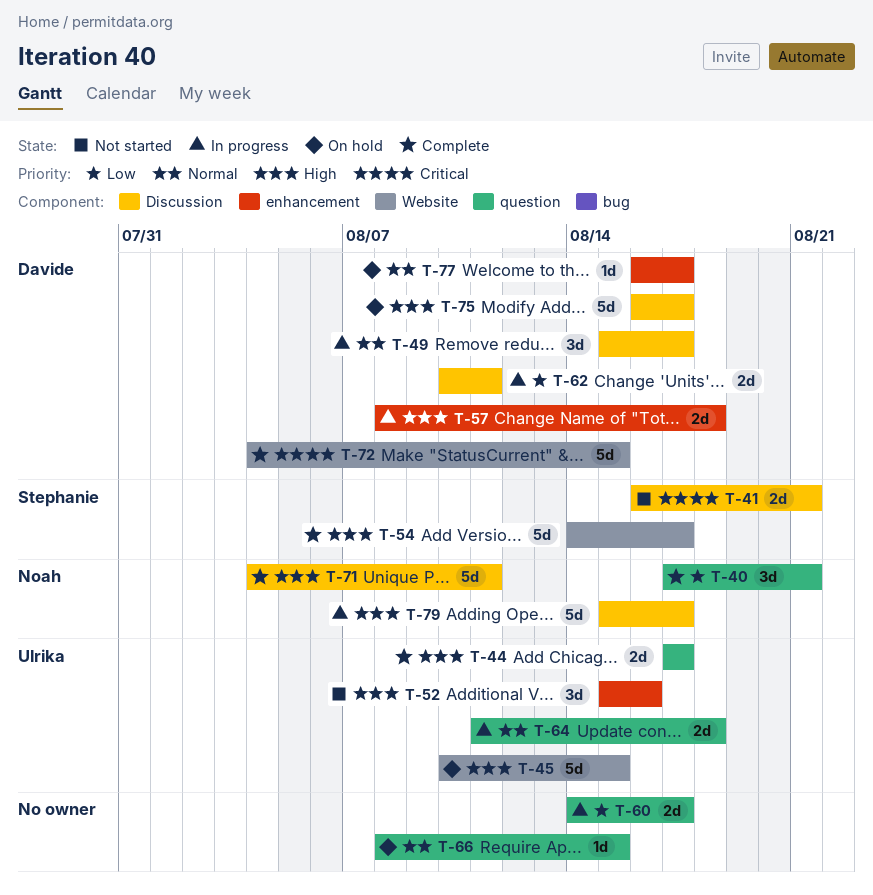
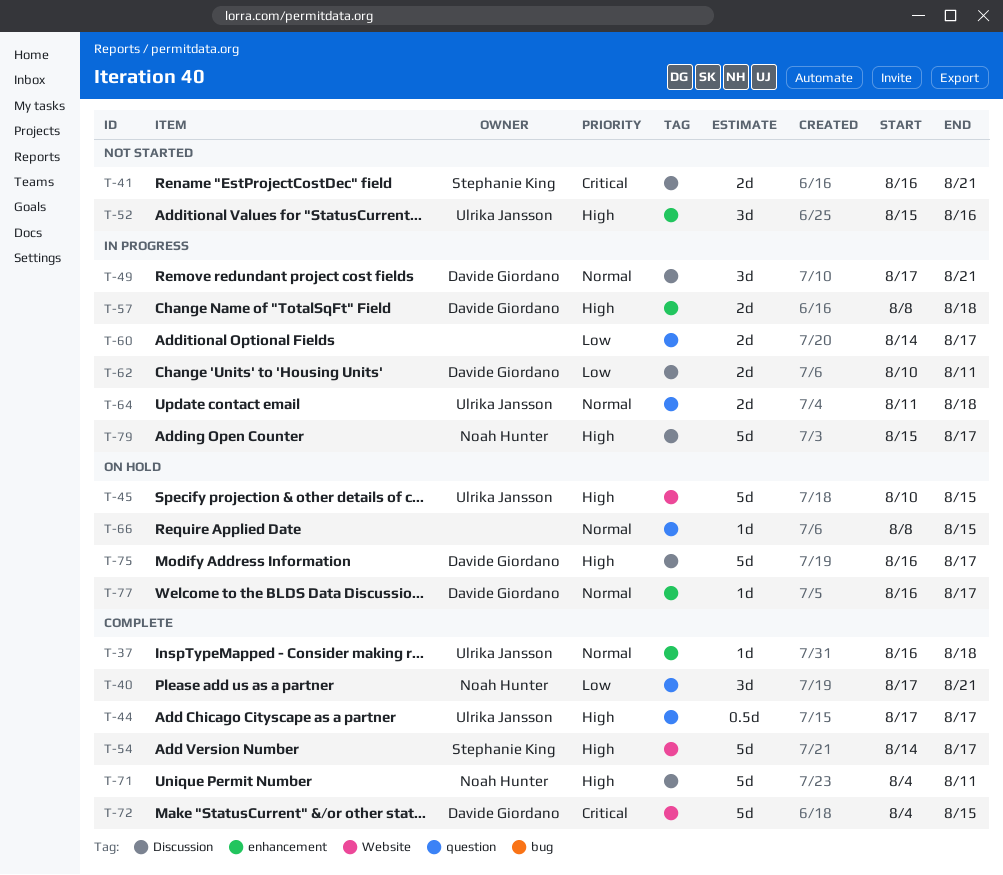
T-37: none -> present
T-44, estimate: 2d -> 0.5d
T-49, start: Aug 15 -> Aug 17
T-49, due: Aug 17 -> Aug 21

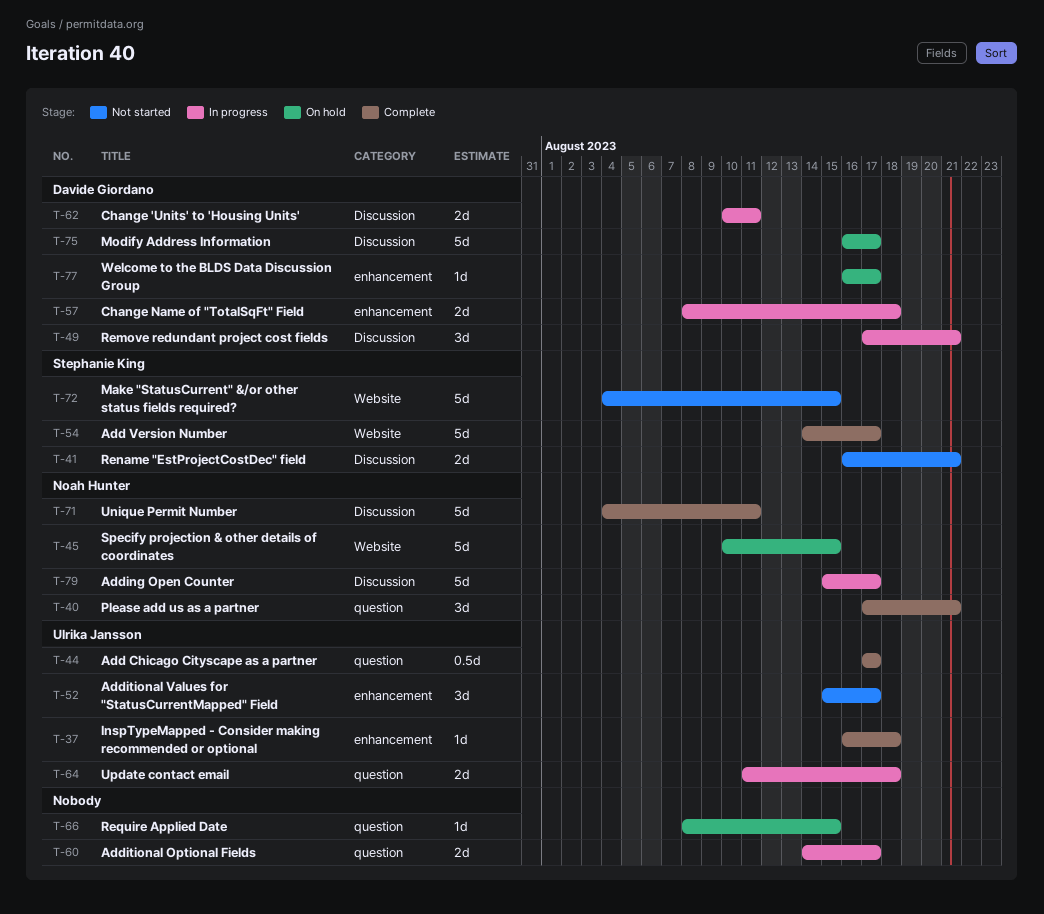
T-45, owner: Ulrika Jansson -> Noah Hunter
T-52, due: Aug 16 -> Aug 17
T-72, status: Complete -> Not started
T-72, owner: Davide Giordano -> Stephanie King

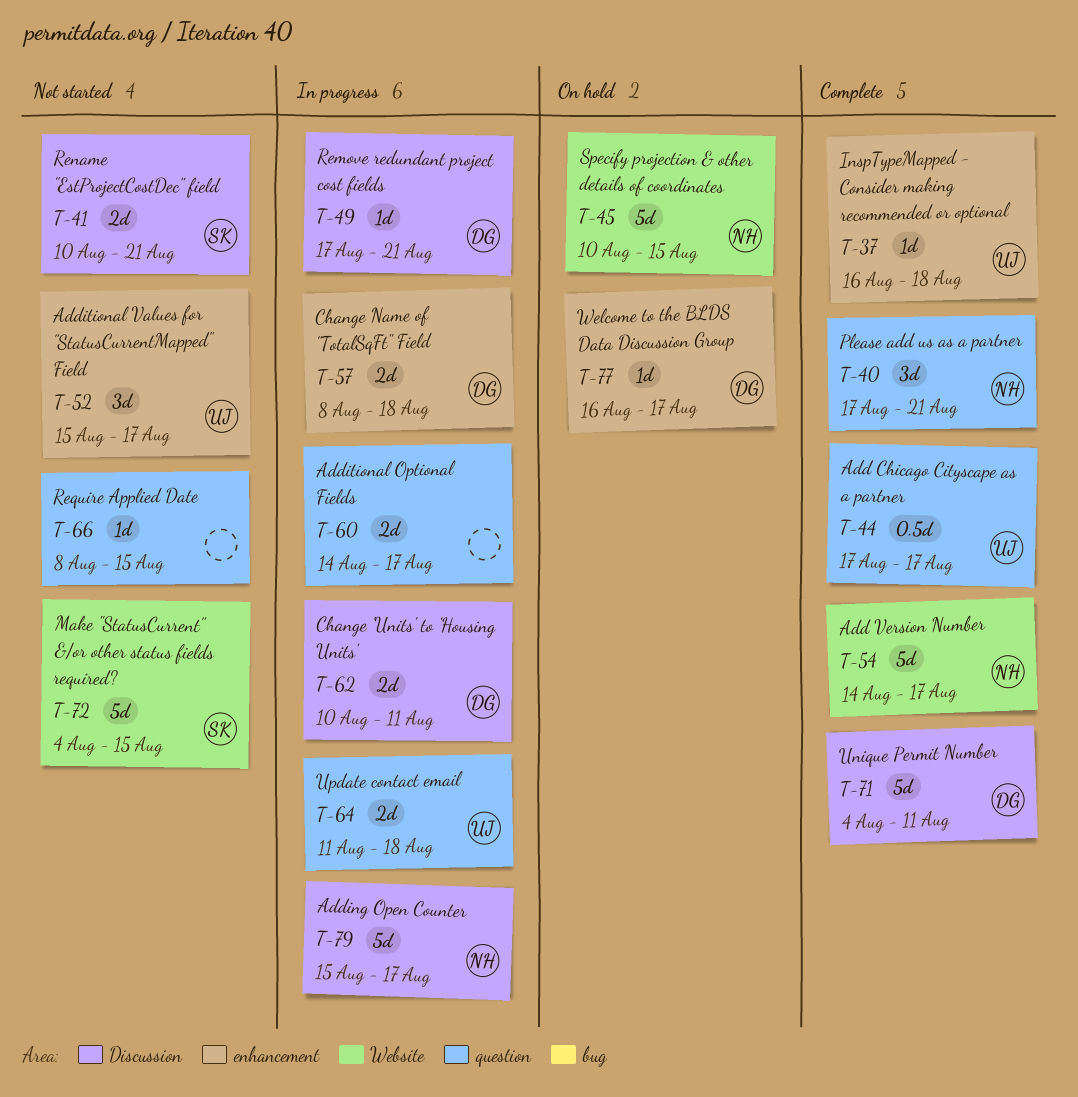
T-41, start: Aug 16 -> Aug 10
T-49, estimate: 3d -> 1d
T-54, owner: Stephanie King -> Noah Hunter
T-66, status: On hold -> Not started
T-71, owner: Noah Hunter -> Davide Giordano
T-75: present -> none

